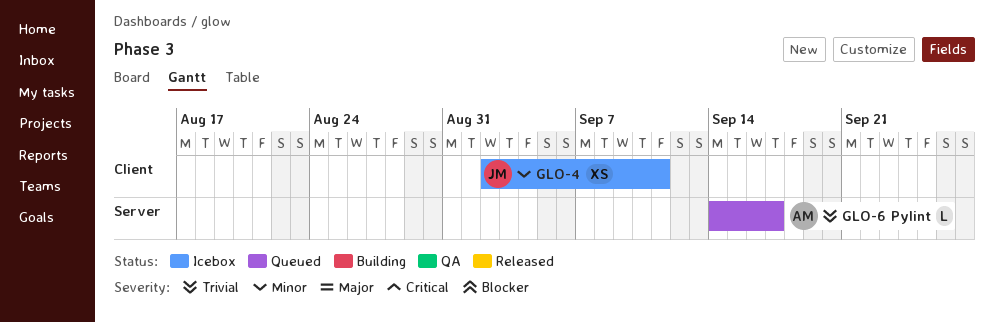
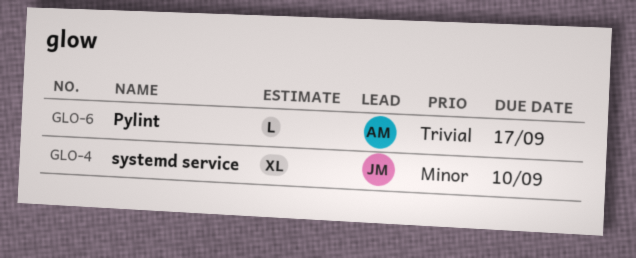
GLO-4, estimate: XS -> XL
GLO-4, due: Sep 11 -> Sep 10

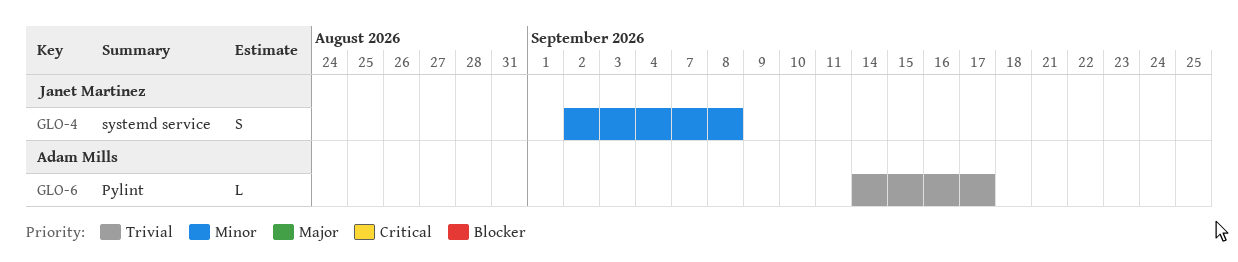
GLO-4, estimate: XL -> S
GLO-4, due: Sep 10 -> Sep 8

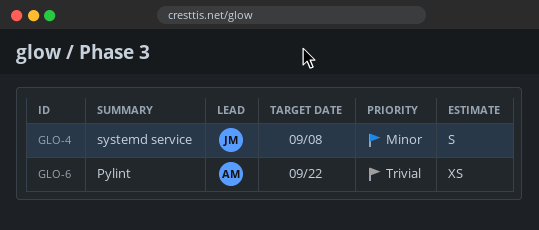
GLO-6, estimate: L -> XS
GLO-6, due: Sep 17 -> Sep 22

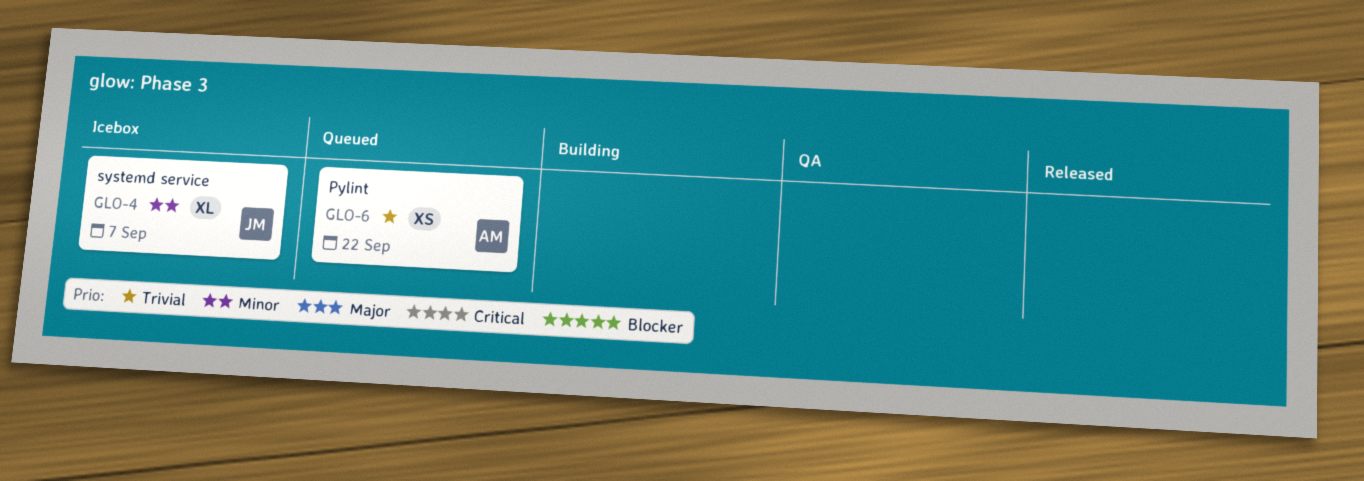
GLO-4, estimate: S -> XL
GLO-4, due: Sep 8 -> Sep 7

